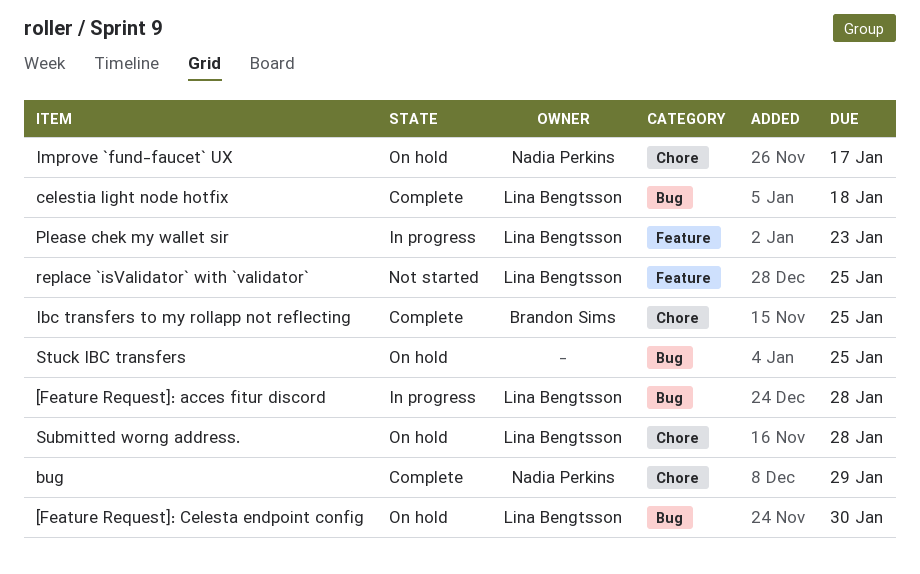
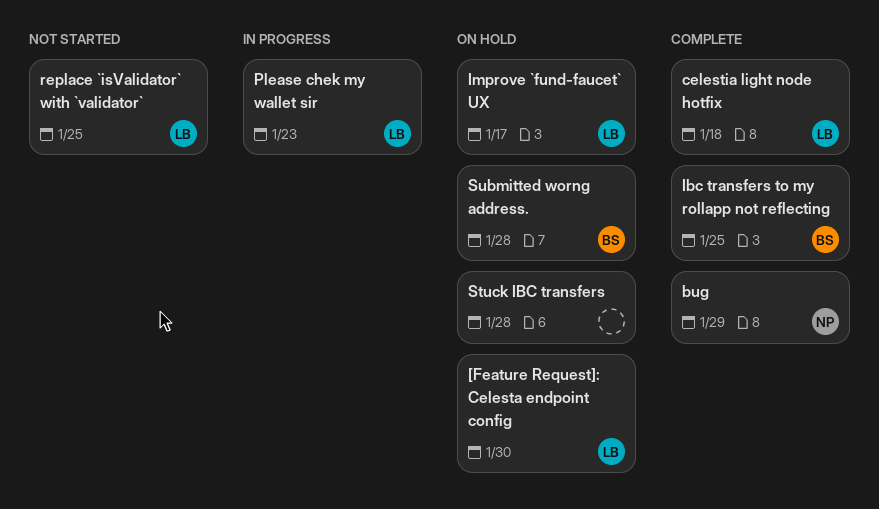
[Feature Request]: acces fitur discord: present -> none
Improve `fund-faucet` UX, owner: Nadia Perkins -> Lina Bengtsson
Stuck IBC transfers, due: Jan 25 -> Jan 28
Submitted worng address., owner: Lina Bengtsson -> Brandon Sims

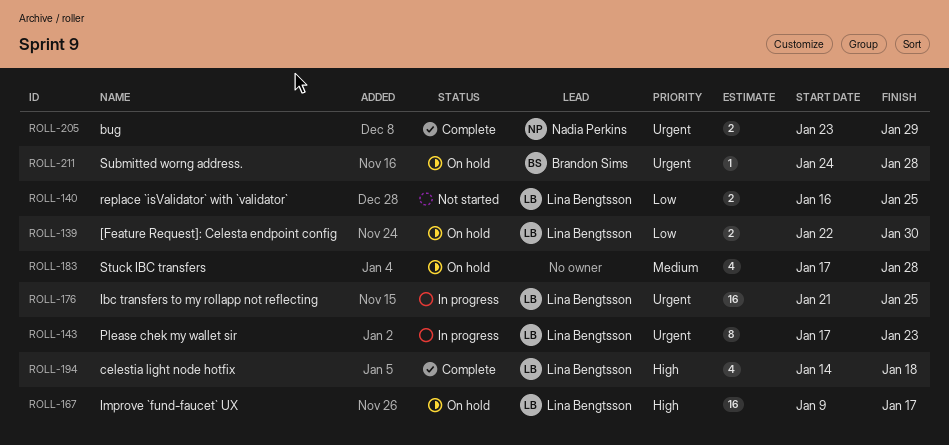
Ibc transfers to my rollapp not reflecting, status: Complete -> In progress
Ibc transfers to my rollapp not reflecting, owner: Brandon Sims -> Lina Bengtsson

